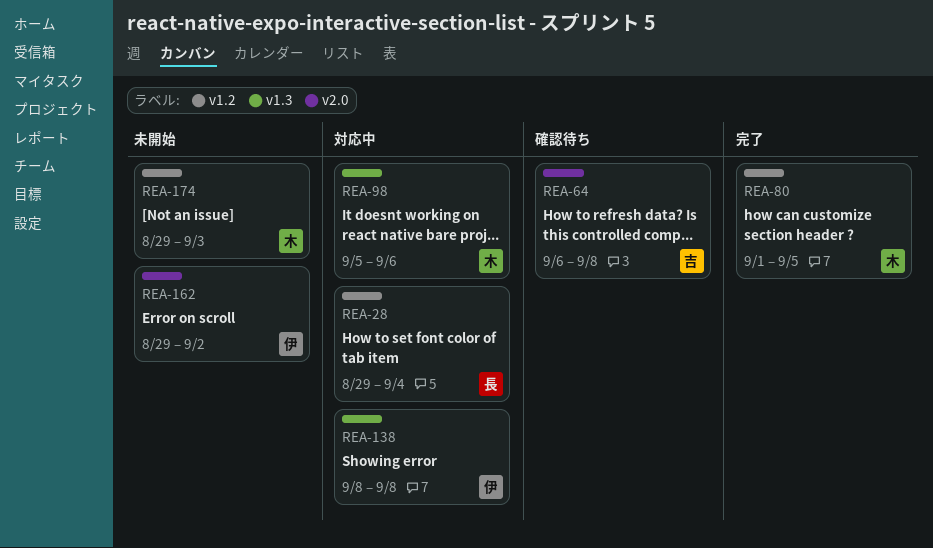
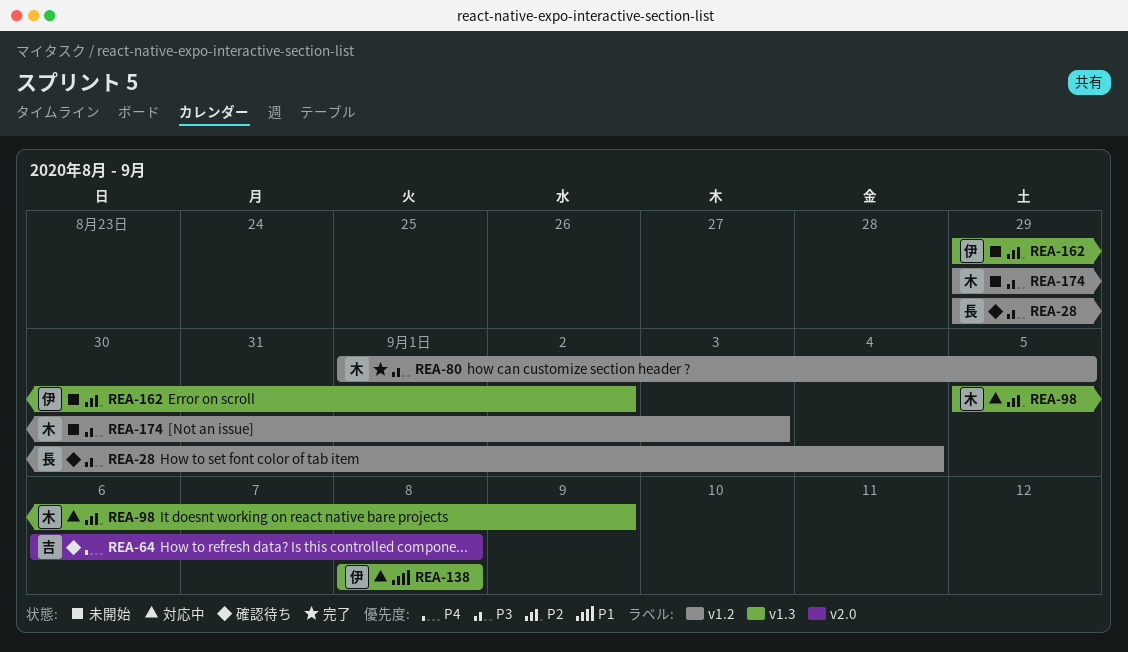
REA-28, status: 対応中 -> 確認待ち
REA-98, due: Sep 6 -> Sep 9
REA-162, label: v2.0 -> v1.3

